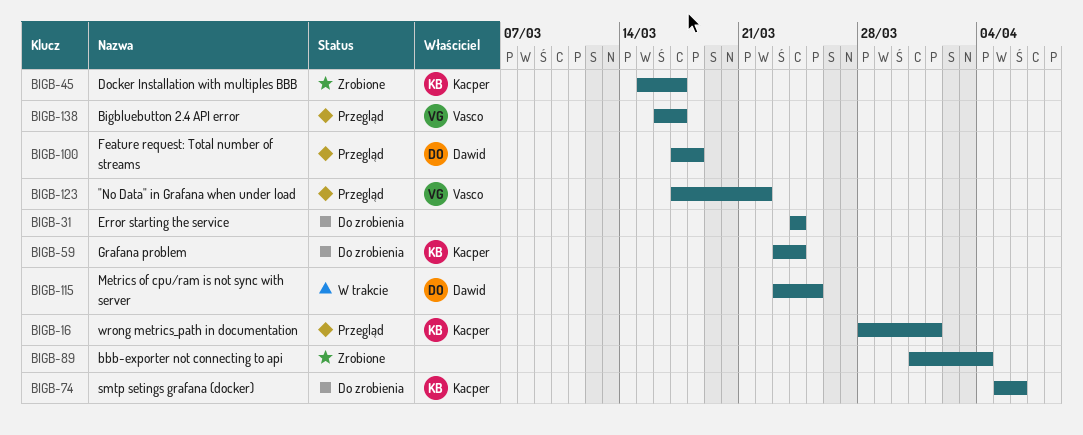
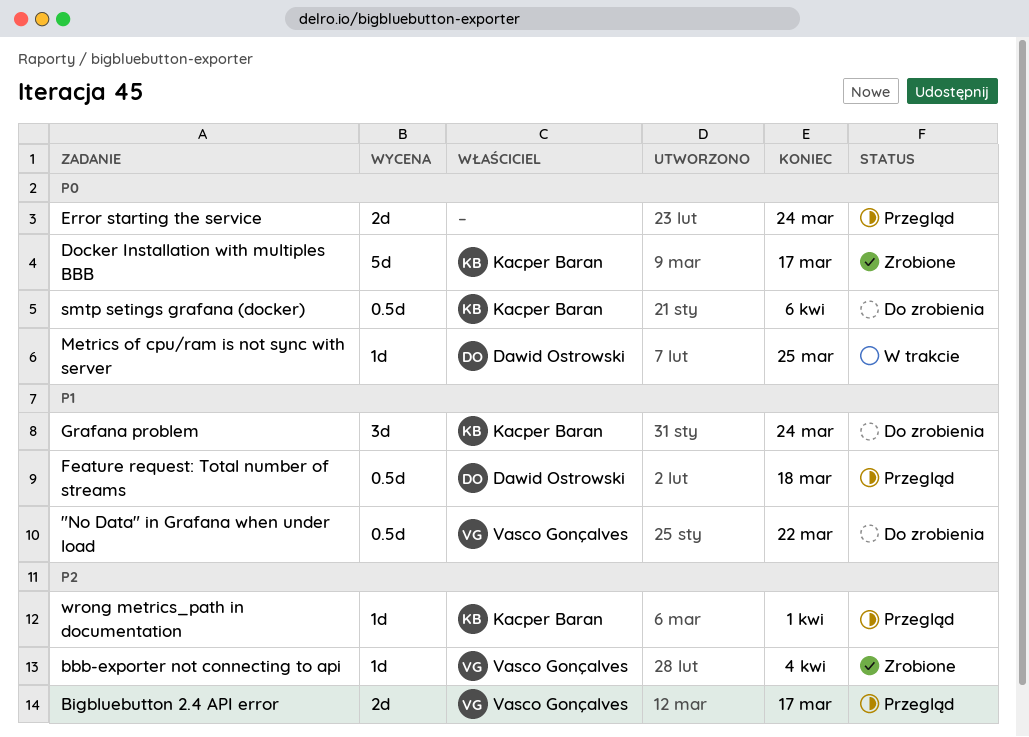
"No Data" in Grafana when under load, status: Przegląd -> Do zrobienia
bbb-exporter not connecting to api, owner: none -> Vasco Gonçalves
Error starting the service, status: Do zrobienia -> Przegląd

